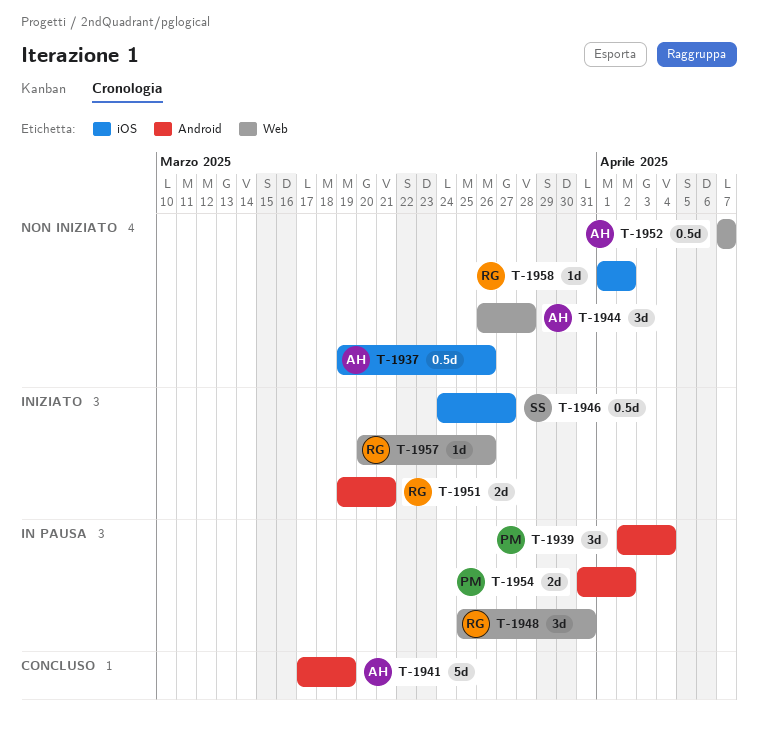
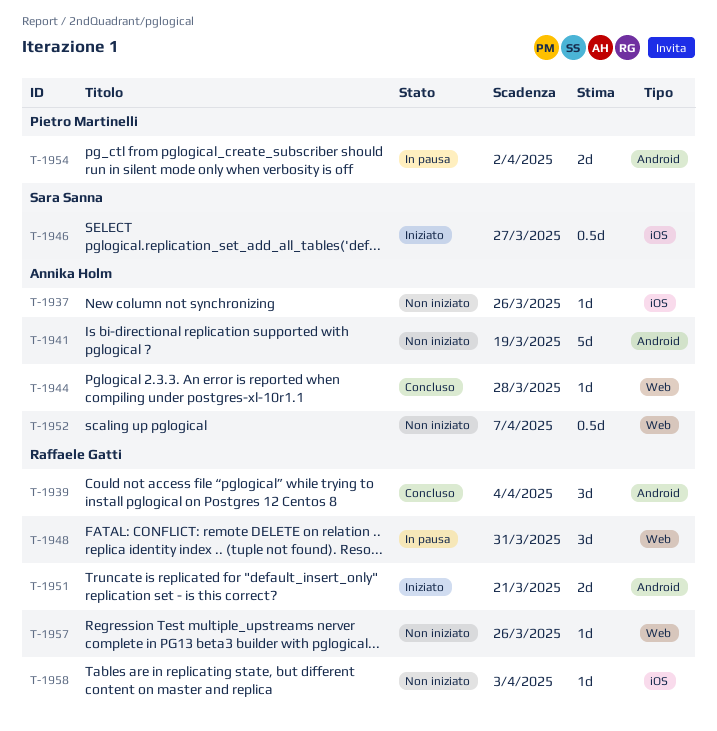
T-1937, estimate: 0.5d -> 1d
T-1939, status: In pausa -> Concluso
T-1939, owner: Pietro Martinelli -> Raffaele Gatti
T-1941, status: Concluso -> Non iniziato
T-1944, status: Non iniziato -> Concluso
T-1944, estimate: 3d -> 1d
T-1957, status: Iniziato -> Non iniziato
T-1958, due: Apr 2 -> Apr 3

